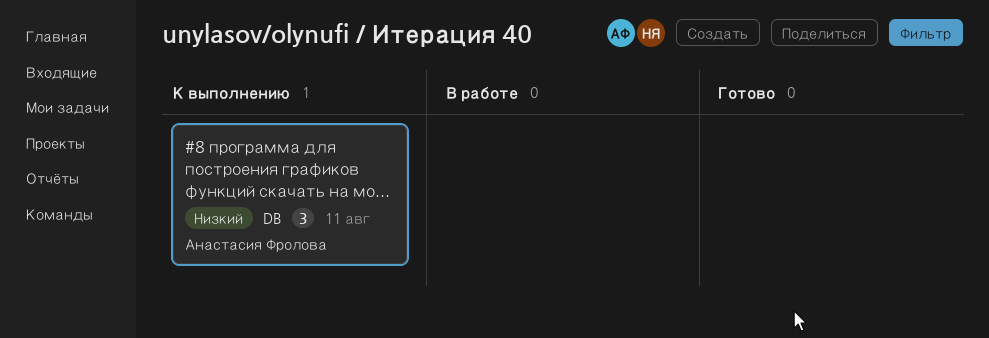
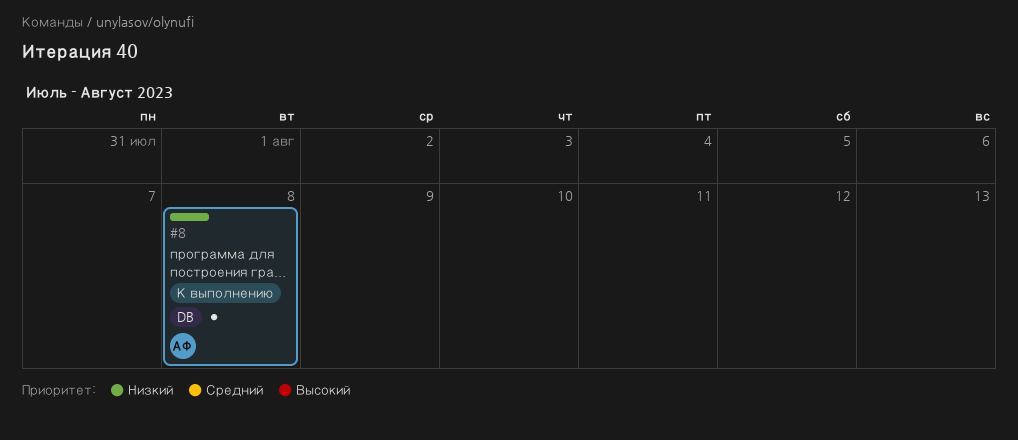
#8, estimate: 3 -> 1
#8, due: Aug 11 -> Aug 8

